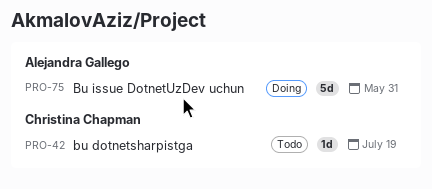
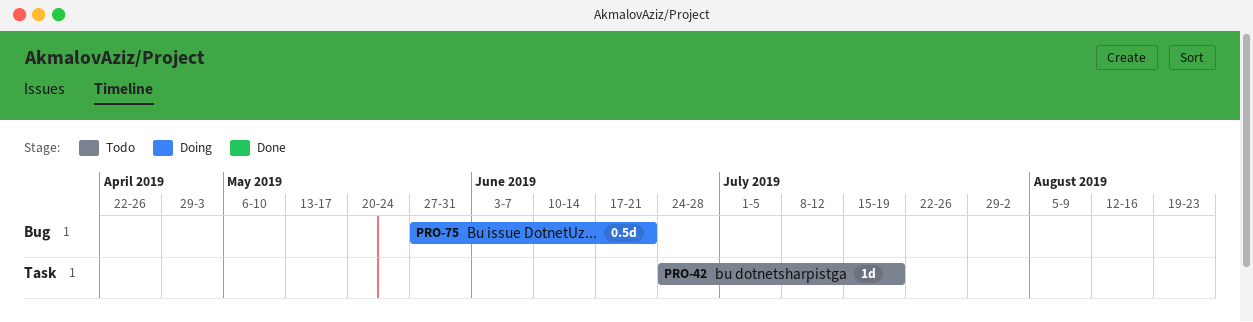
PRO-75, estimate: 5d -> 0.5d
PRO-75, due: May 31 -> Jun 21

